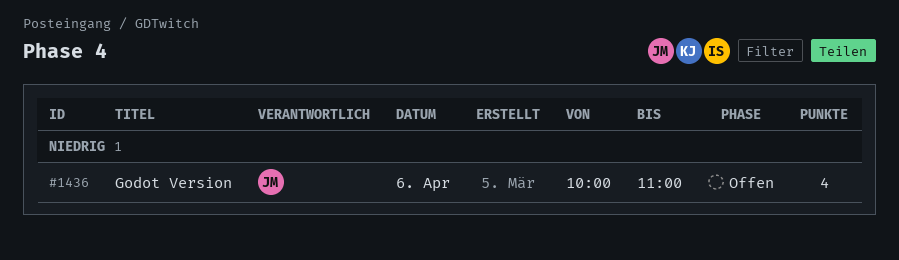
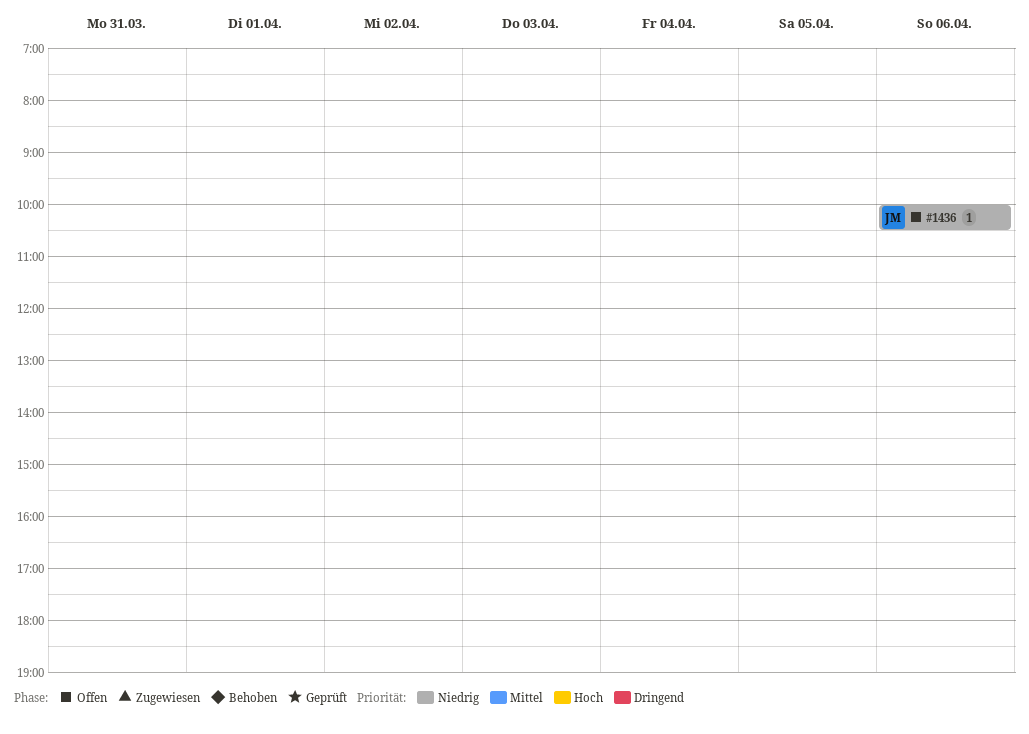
#1436, estimate: 4 -> 1
#1436, ends: 11:00 -> 10:30

